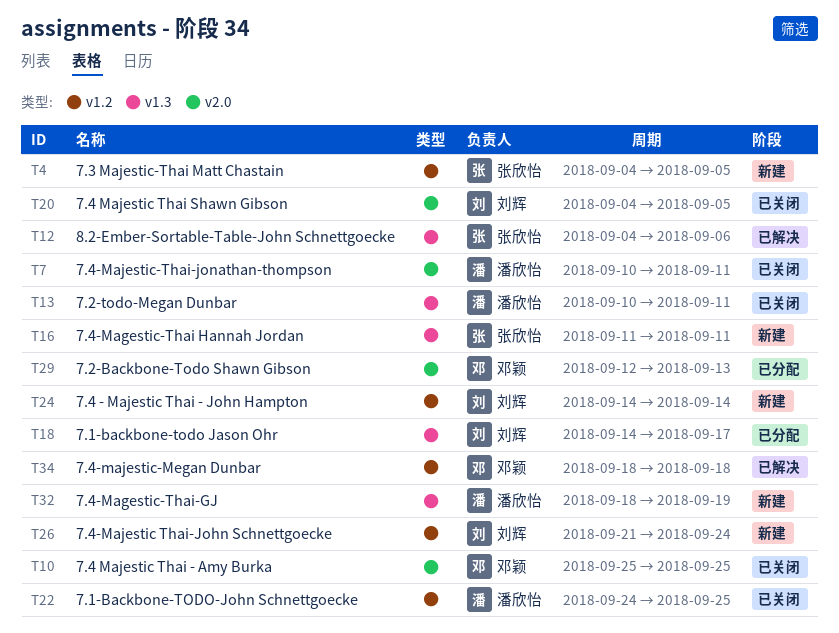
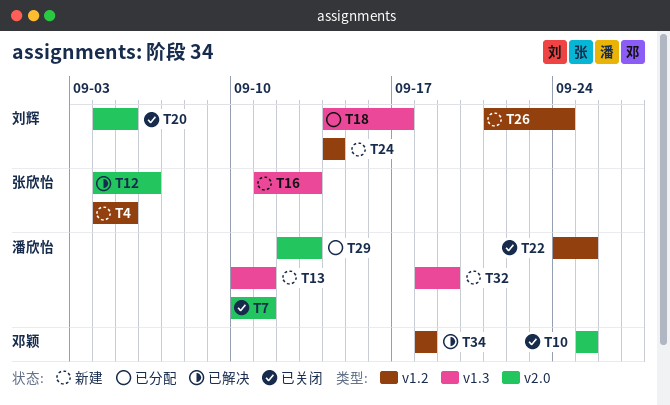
T12, label: v1.3 -> v2.0
T13, status: 已关闭 -> 新建
T16, due: Sep 11 -> Sep 13
T29, owner: 邓颖 -> 潘欣怡

